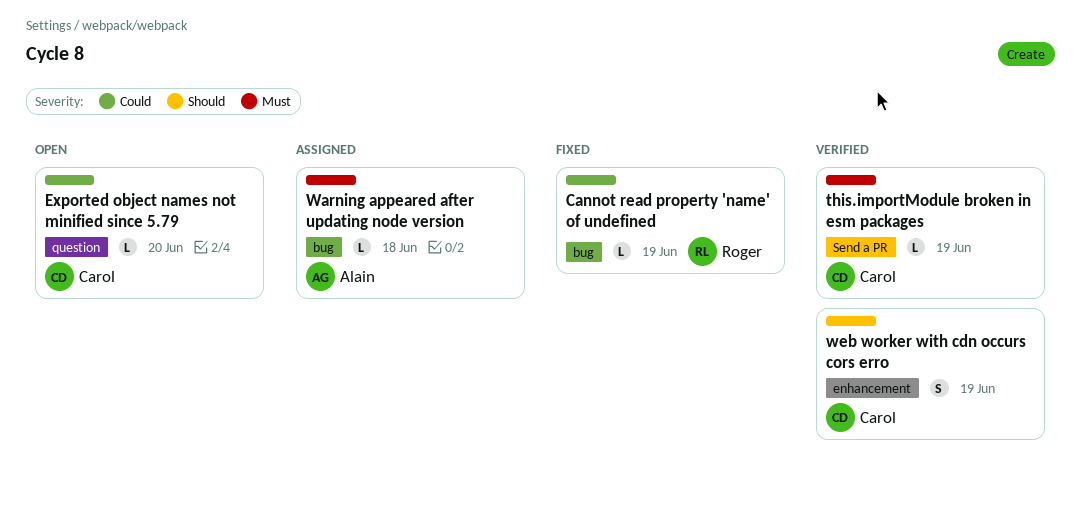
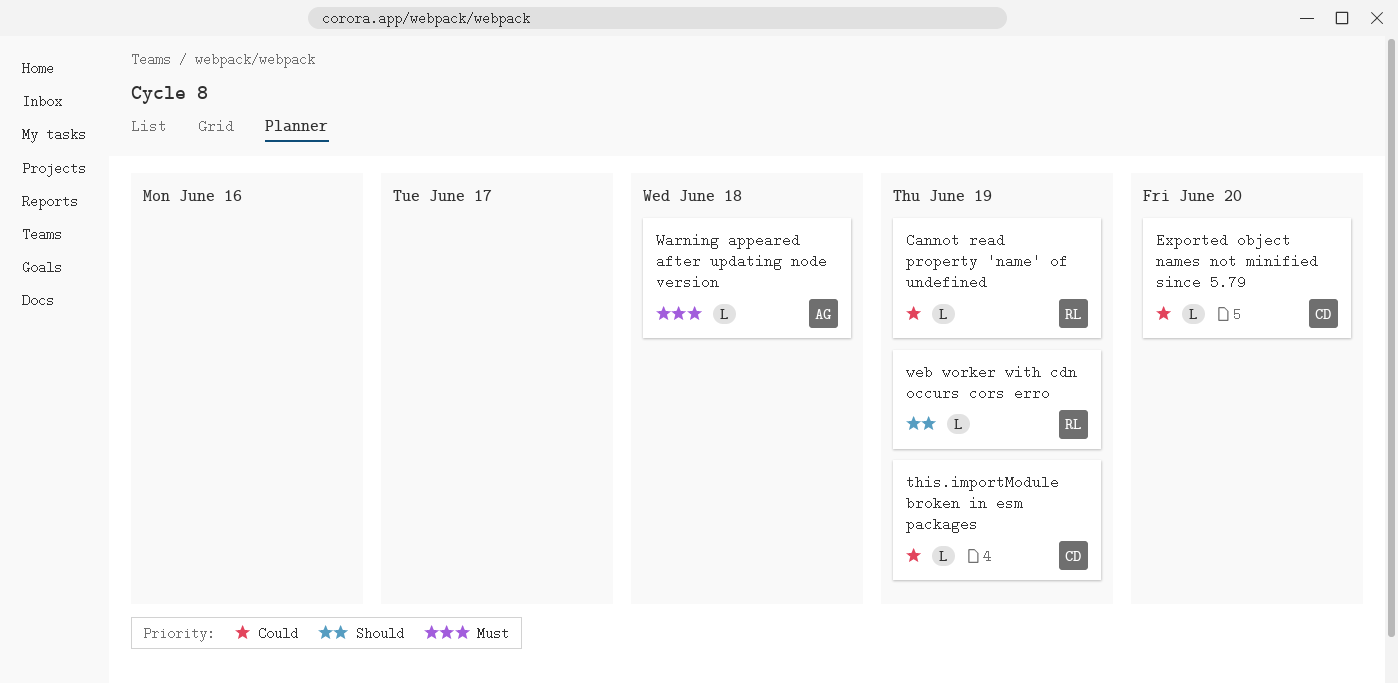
this.importModule broken in esm packages, priority: Must -> Could
web worker with cdn occurs cors erro, owner: Carol -> Roger
web worker with cdn occurs cors erro, estimate: S -> L

